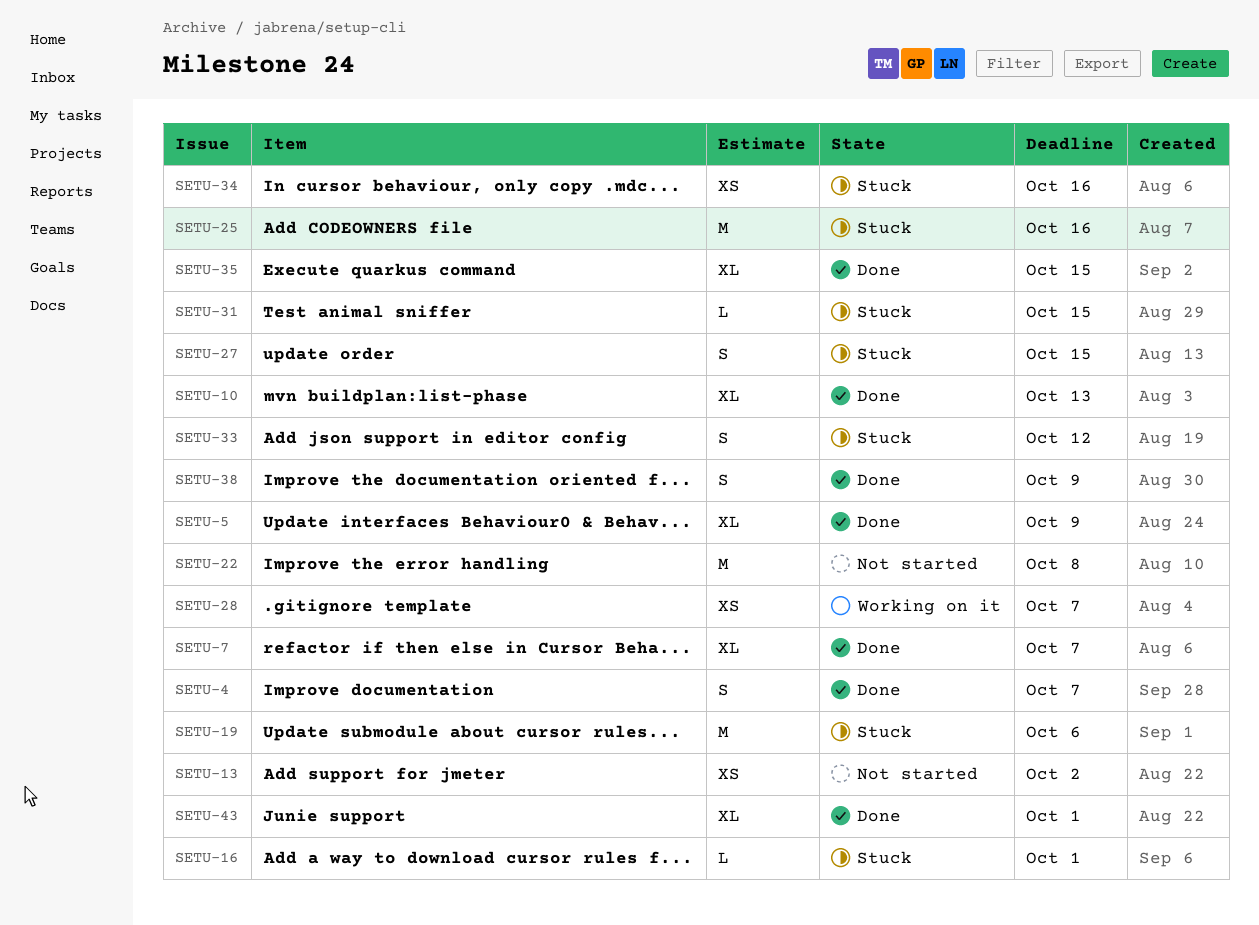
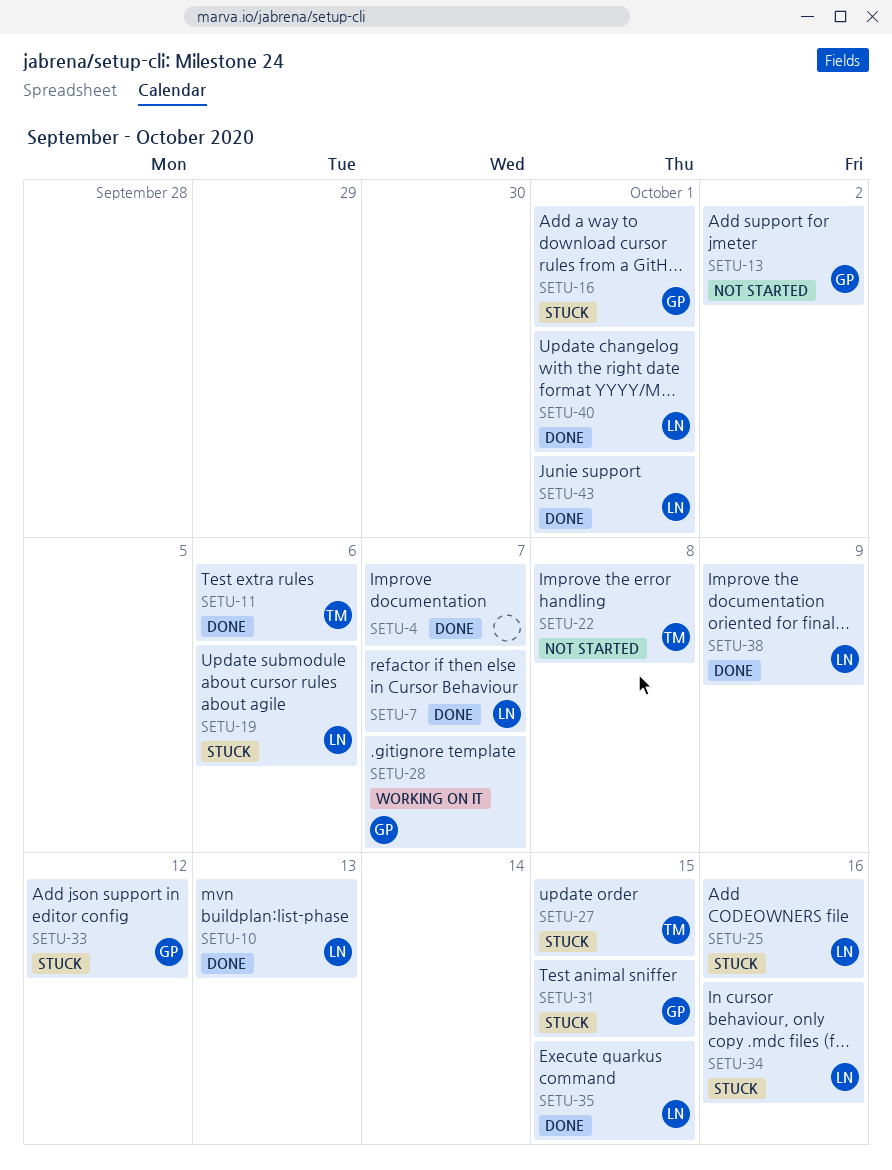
SETU-5: present -> none
SETU-11: none -> present
SETU-40: none -> present

